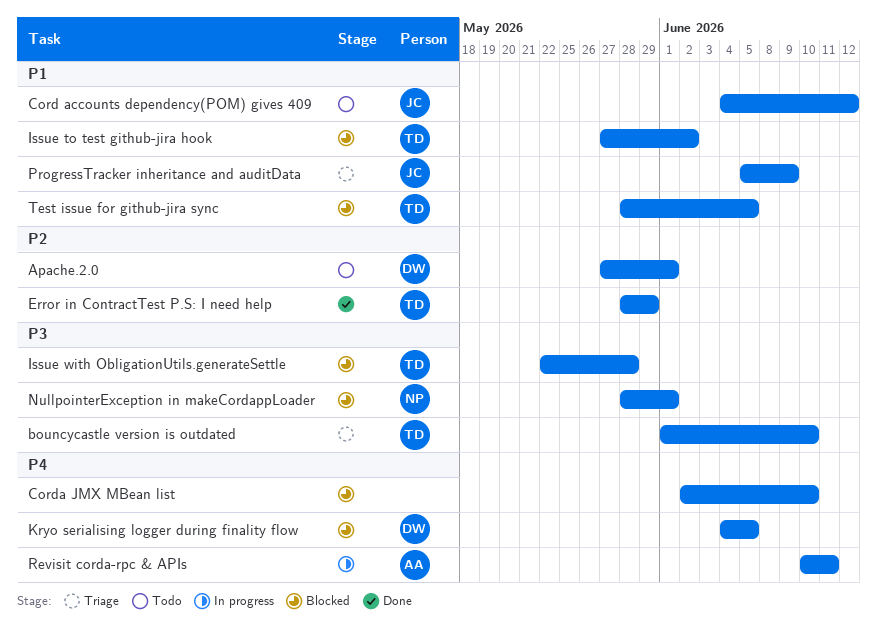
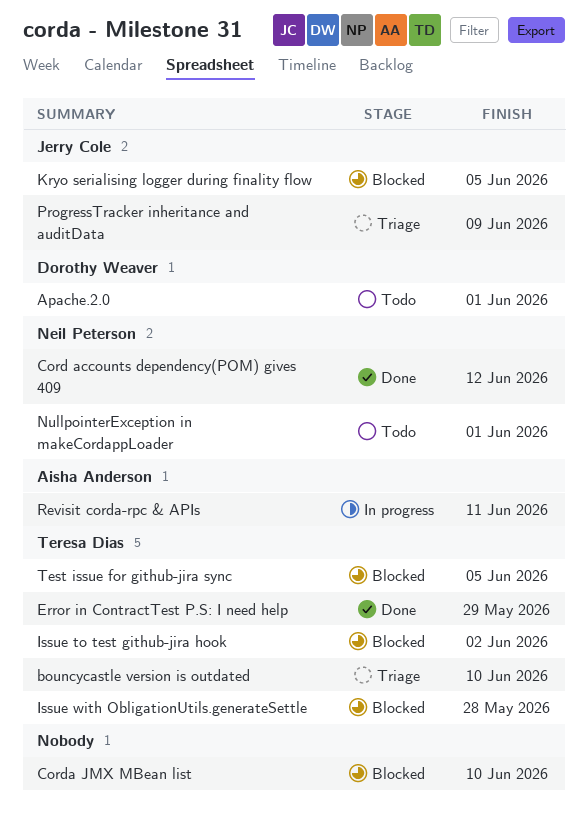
Cord accounts dependency(POM) gives 409, status: Todo -> Done
Cord accounts dependency(POM) gives 409, owner: Jerry Cole -> Neil Peterson
Kryo serialising logger during finality flow, owner: Dorothy Weaver -> Jerry Cole
NullpointerException in makeCordappLoader, status: Blocked -> Todo

